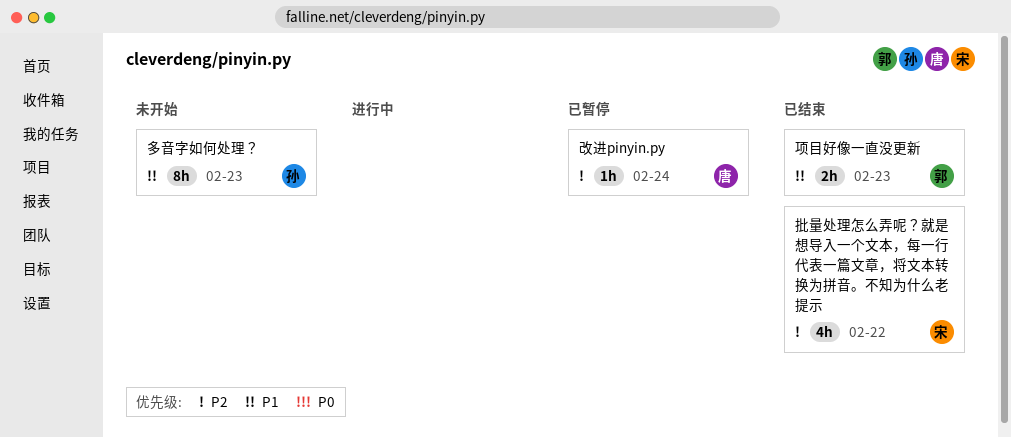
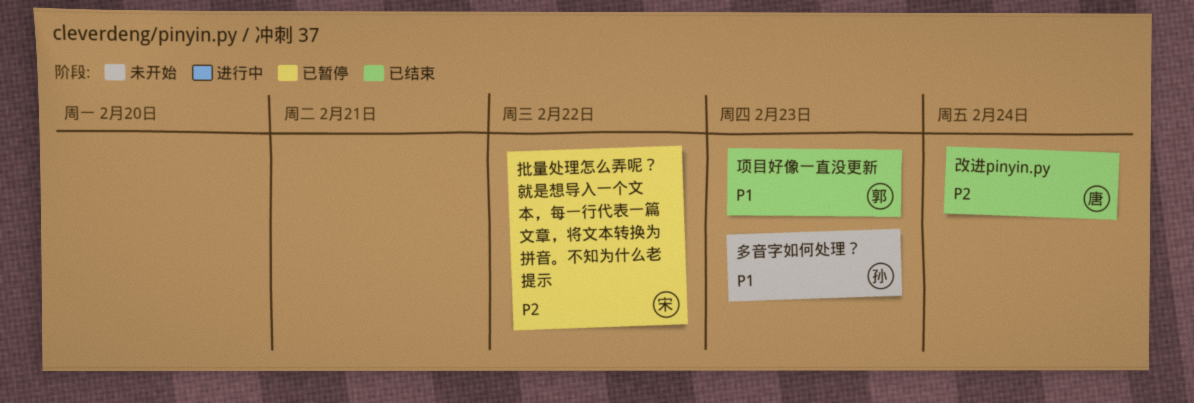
批量处理怎么弄呢？就是想导入一个文本，每一行代表一篇文章，将文本转换为拼音。不知为什么老提示, status: 已结束 -> 已暂停
改进pinyin.py, status: 已暂停 -> 已结束

